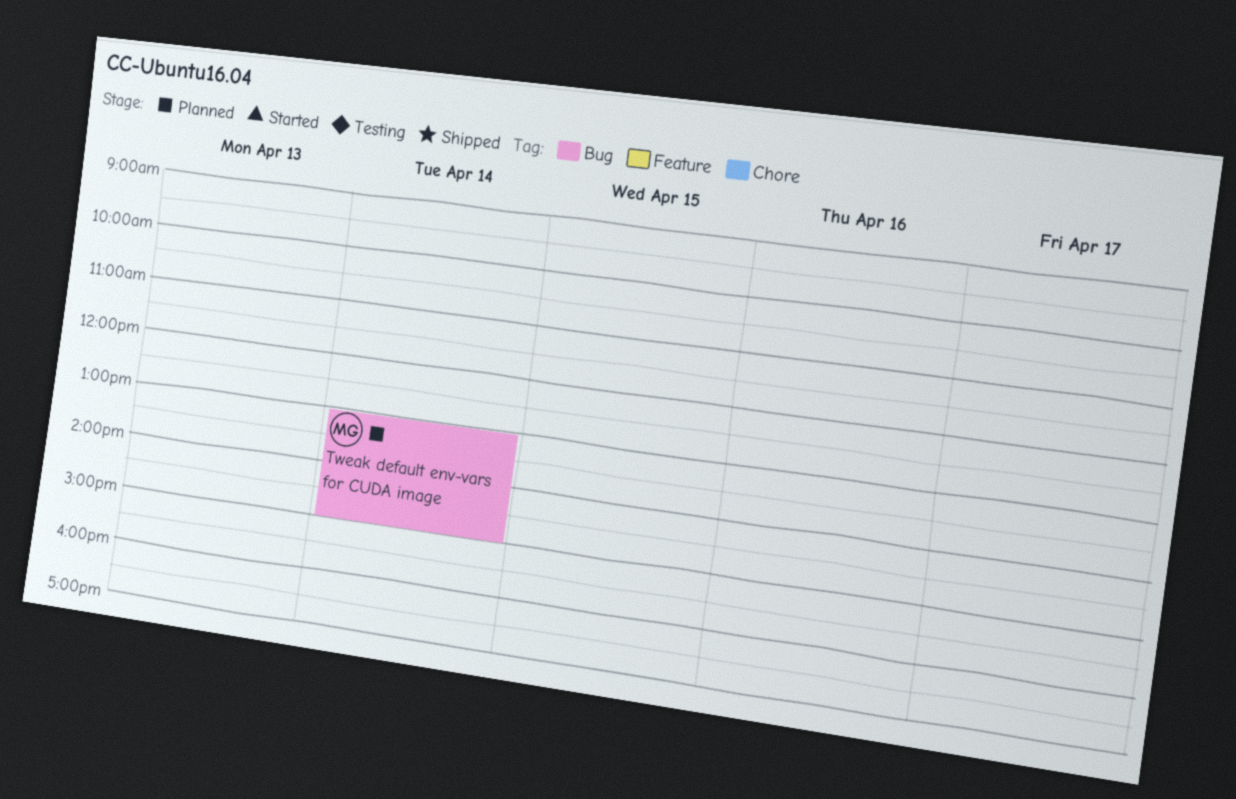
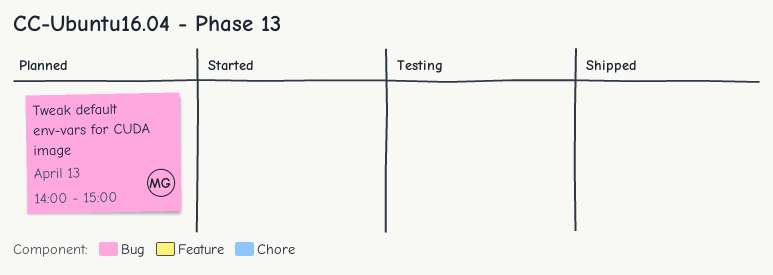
Tweak default env-vars for CUDA image, day: Apr 14 -> Apr 13
Tweak default env-vars for CUDA image, begins: 13:00 -> 14:00

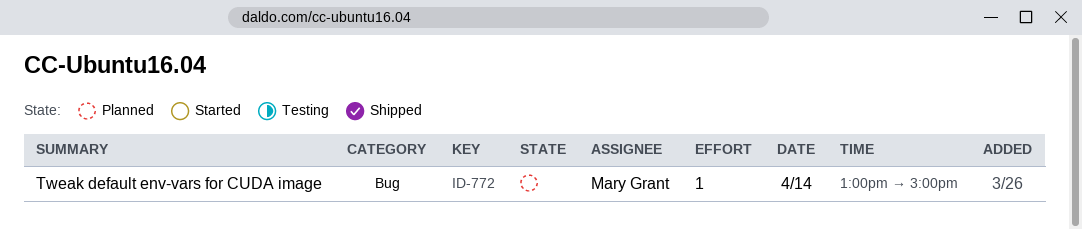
Tweak default env-vars for CUDA image, day: Apr 13 -> Apr 14
Tweak default env-vars for CUDA image, begins: 14:00 -> 13:00

